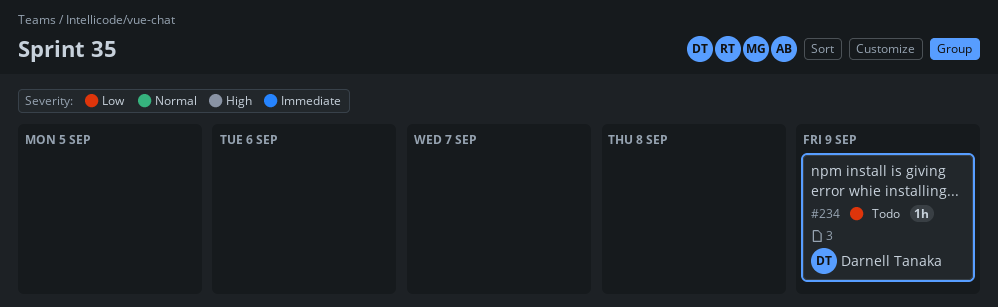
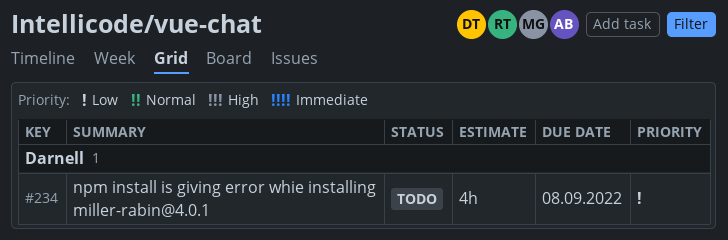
#234, estimate: 1h -> 4h
#234, due: Sep 9 -> Sep 8

